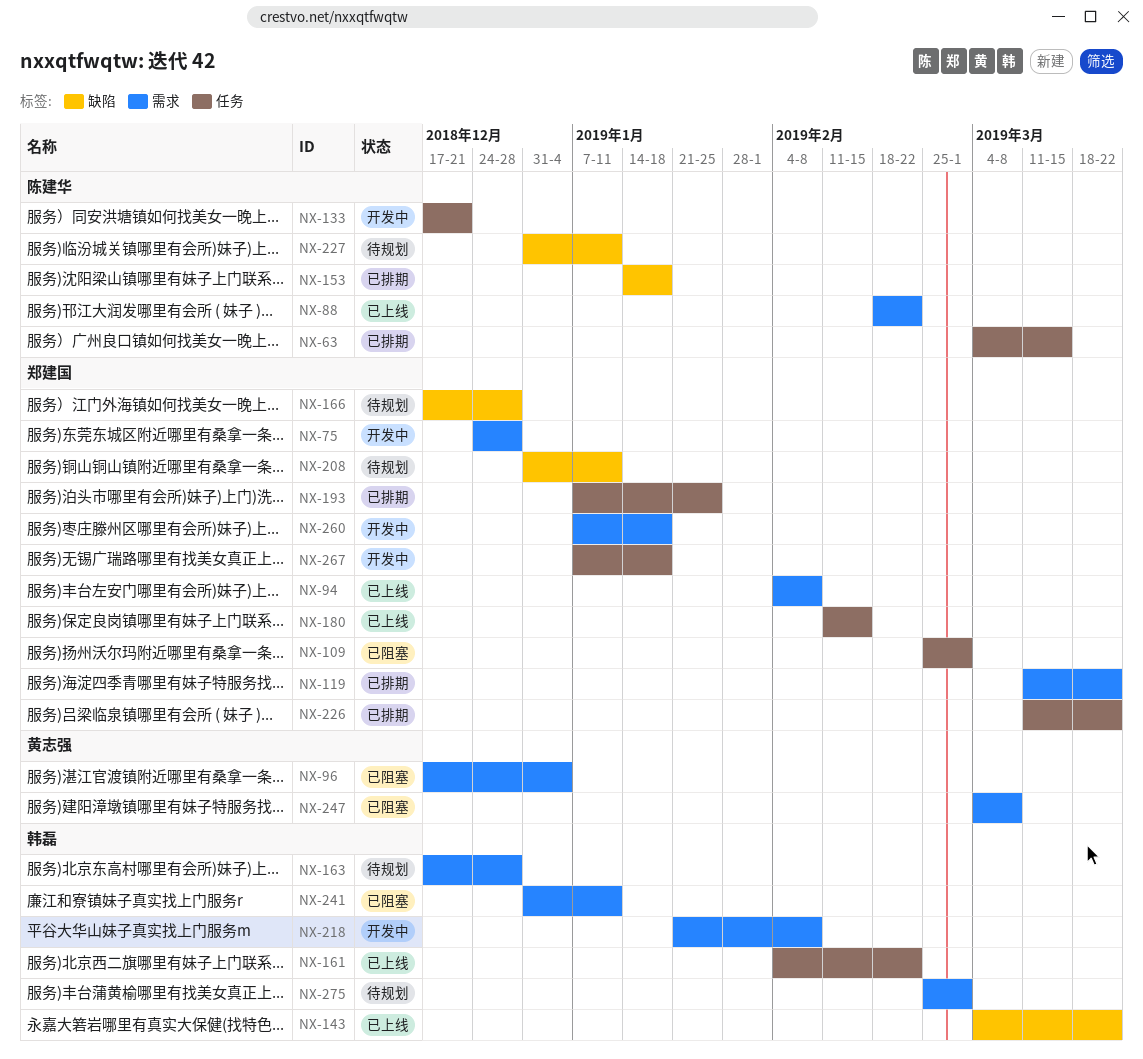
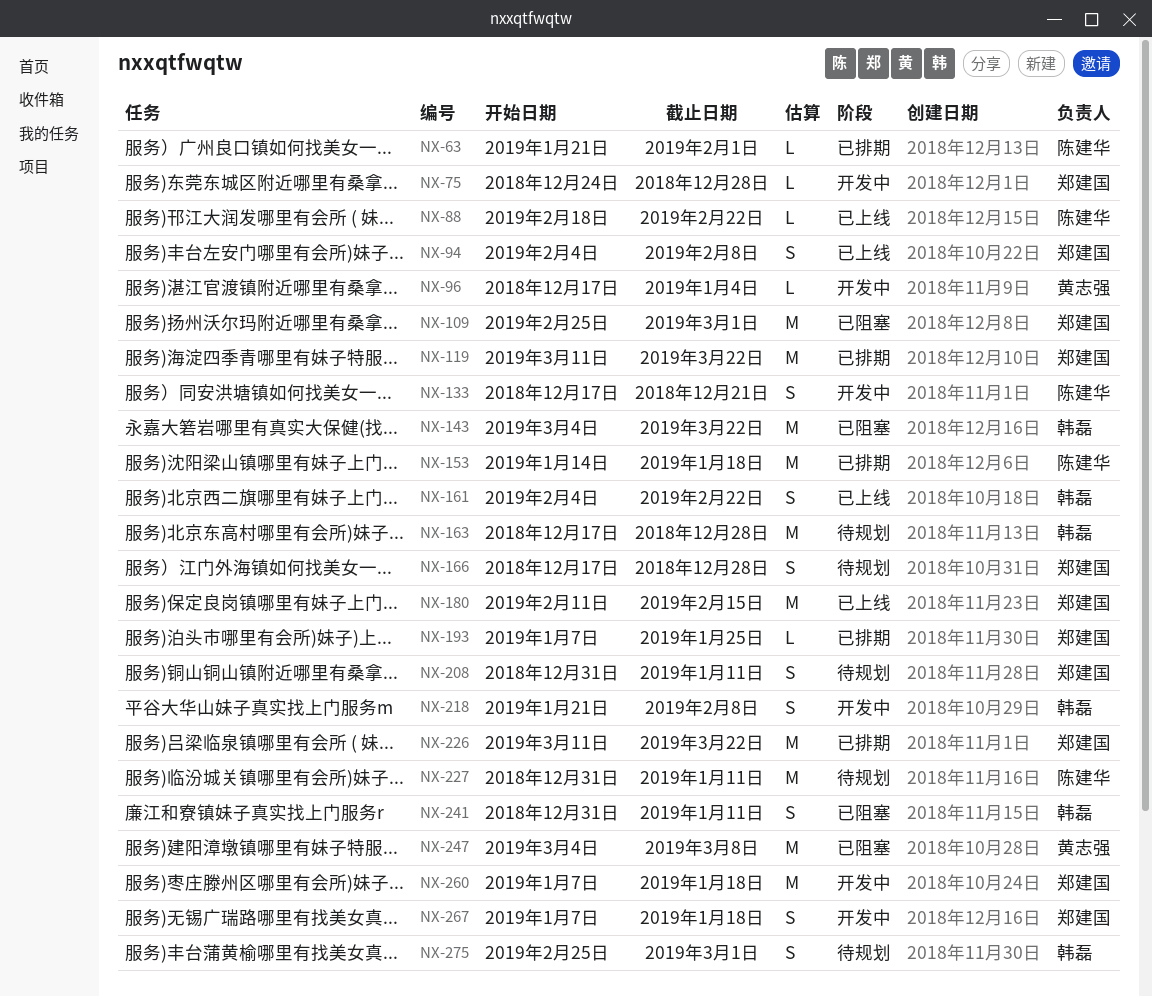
NX-63, start: Mar 4 -> Jan 21
NX-63, due: Mar 15 -> Feb 1
NX-96, status: 已阻塞 -> 开发中
NX-143, status: 已上线 -> 已阻塞

